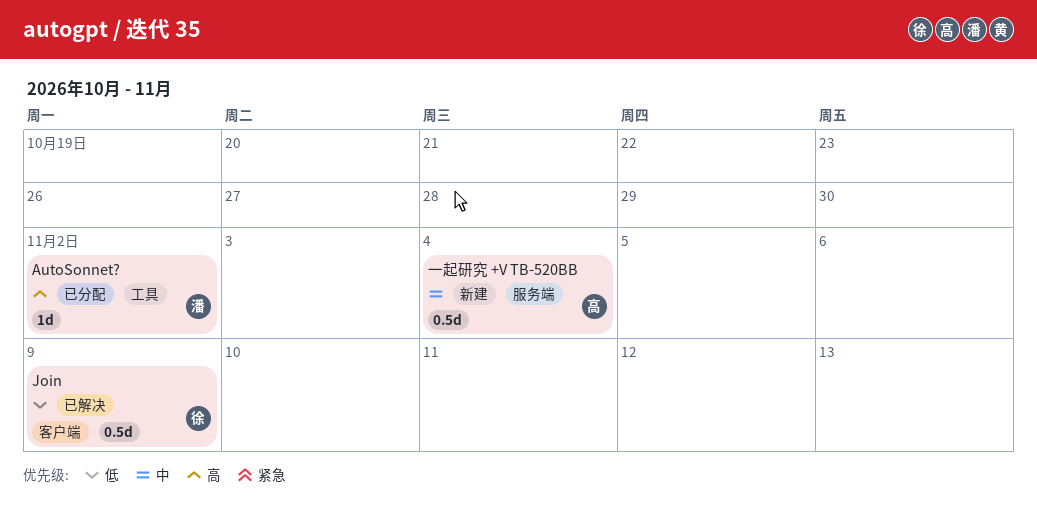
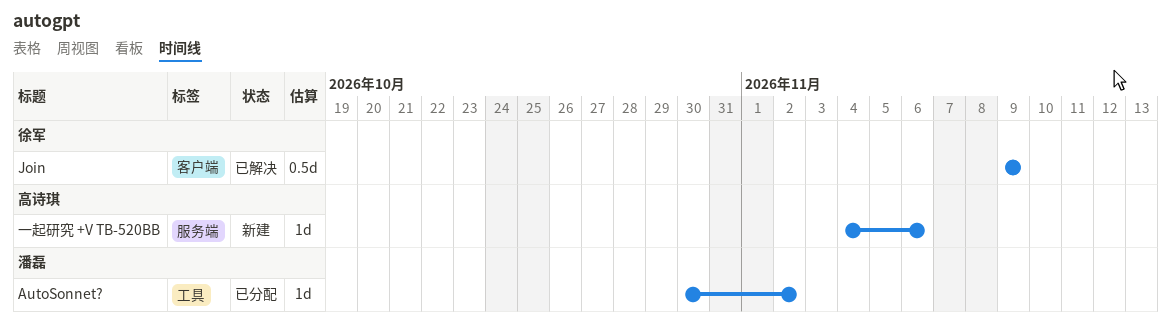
一起研究 +V TB-520BB, estimate: 0.5d -> 1d
一起研究 +V TB-520BB, due: Nov 4 -> Nov 6

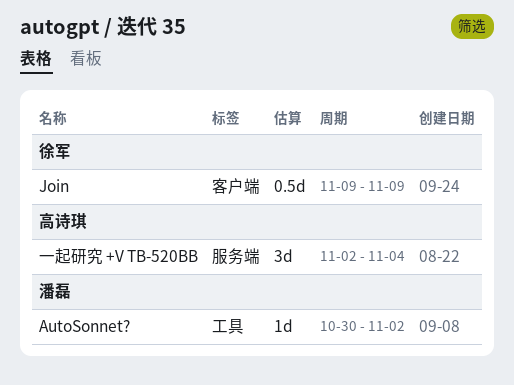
一起研究 +V TB-520BB, estimate: 1d -> 3d
一起研究 +V TB-520BB, start: Nov 4 -> Nov 2
一起研究 +V TB-520BB, due: Nov 6 -> Nov 4

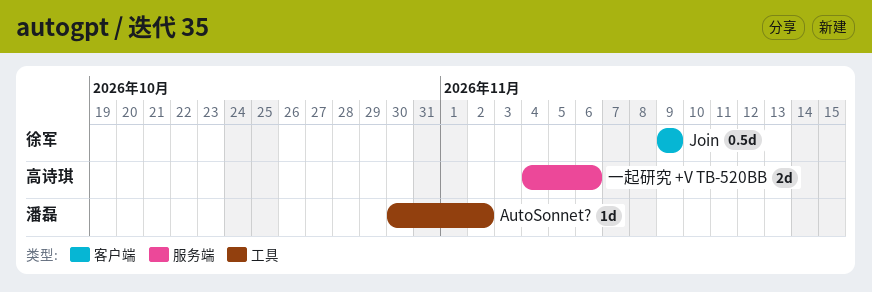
一起研究 +V TB-520BB, estimate: 3d -> 2d
一起研究 +V TB-520BB, start: Nov 2 -> Nov 4
一起研究 +V TB-520BB, due: Nov 4 -> Nov 6

